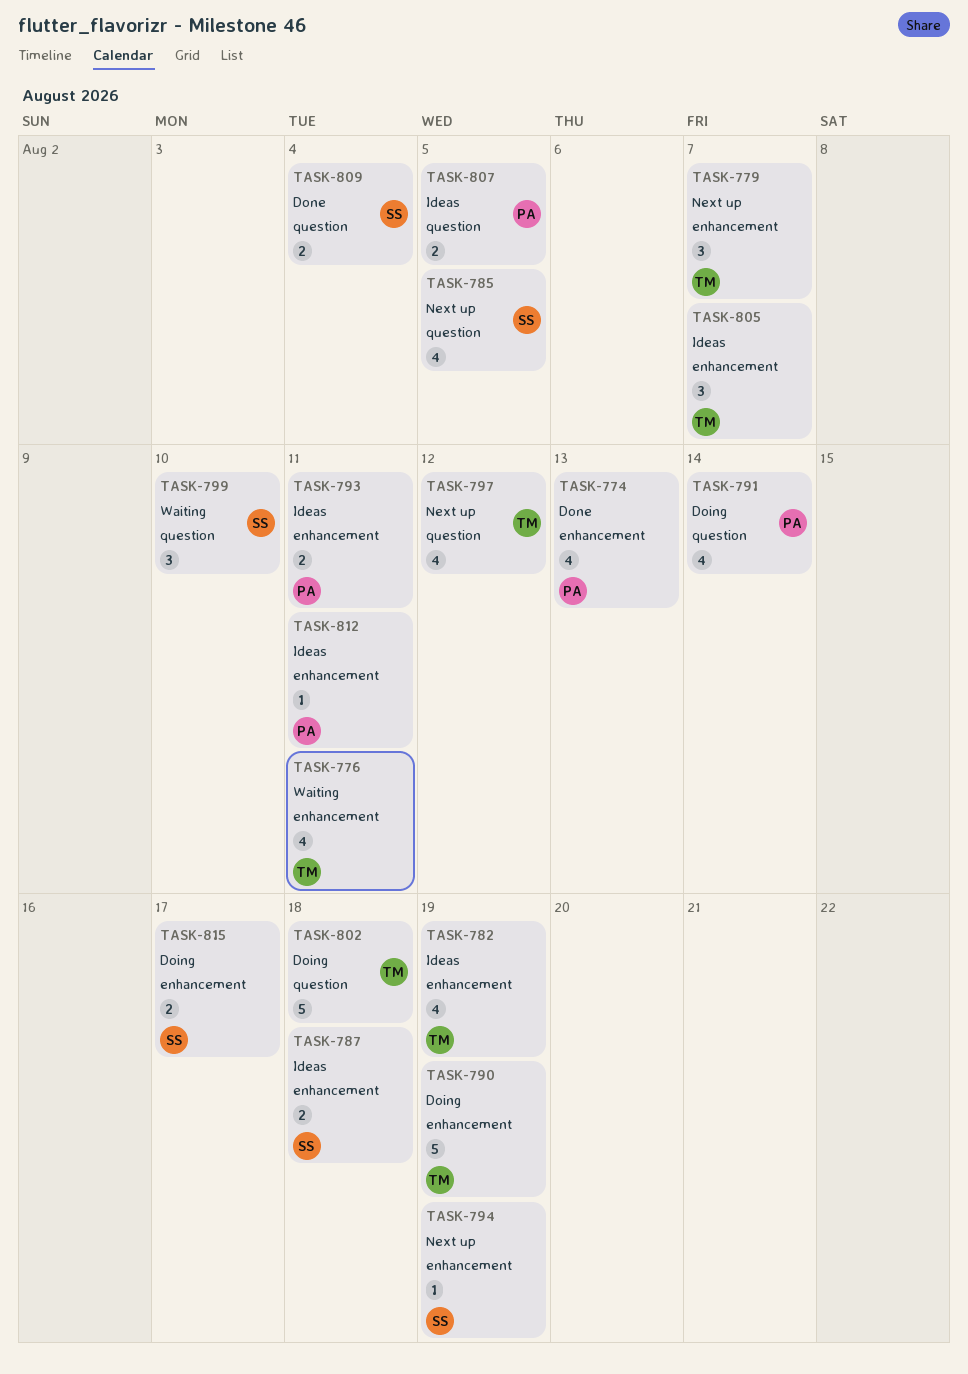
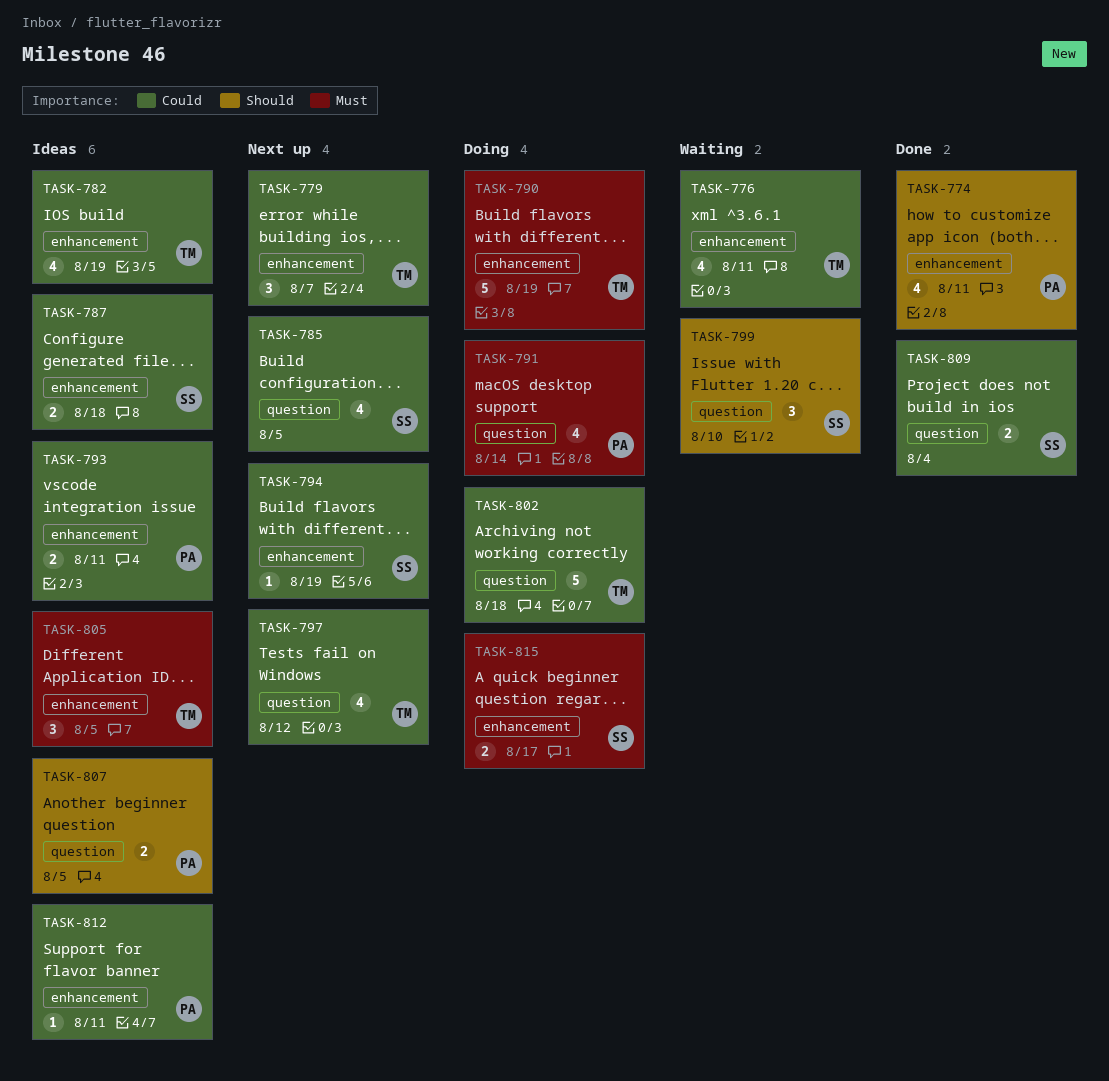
TASK-774, due: Aug 13 -> Aug 11
TASK-805, due: Aug 7 -> Aug 5

